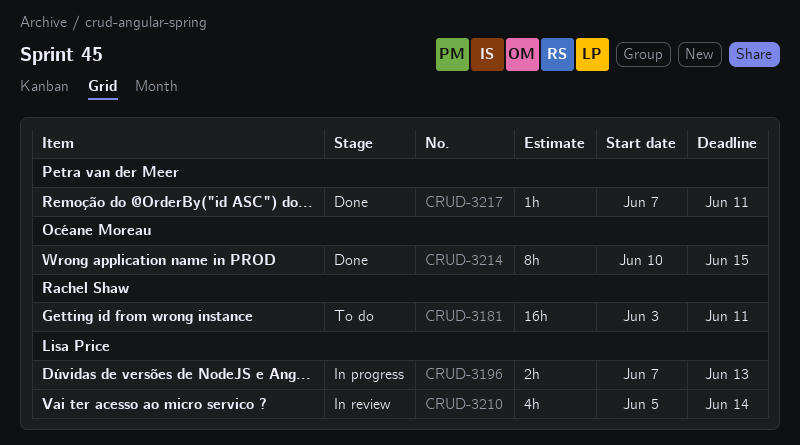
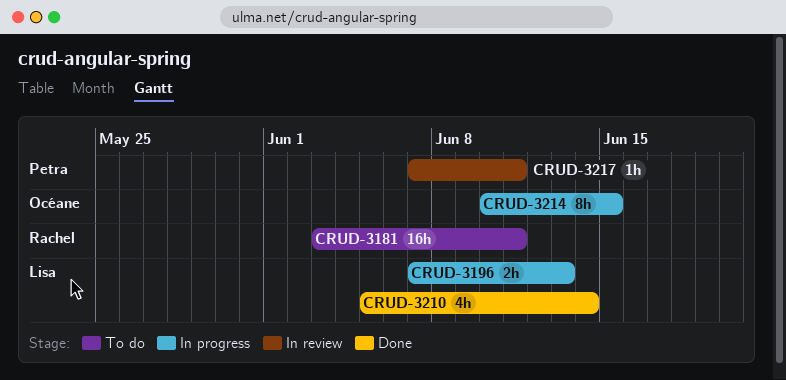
CRUD-3210, status: In review -> Done
CRUD-3214, status: Done -> In progress
CRUD-3217, status: Done -> In review

